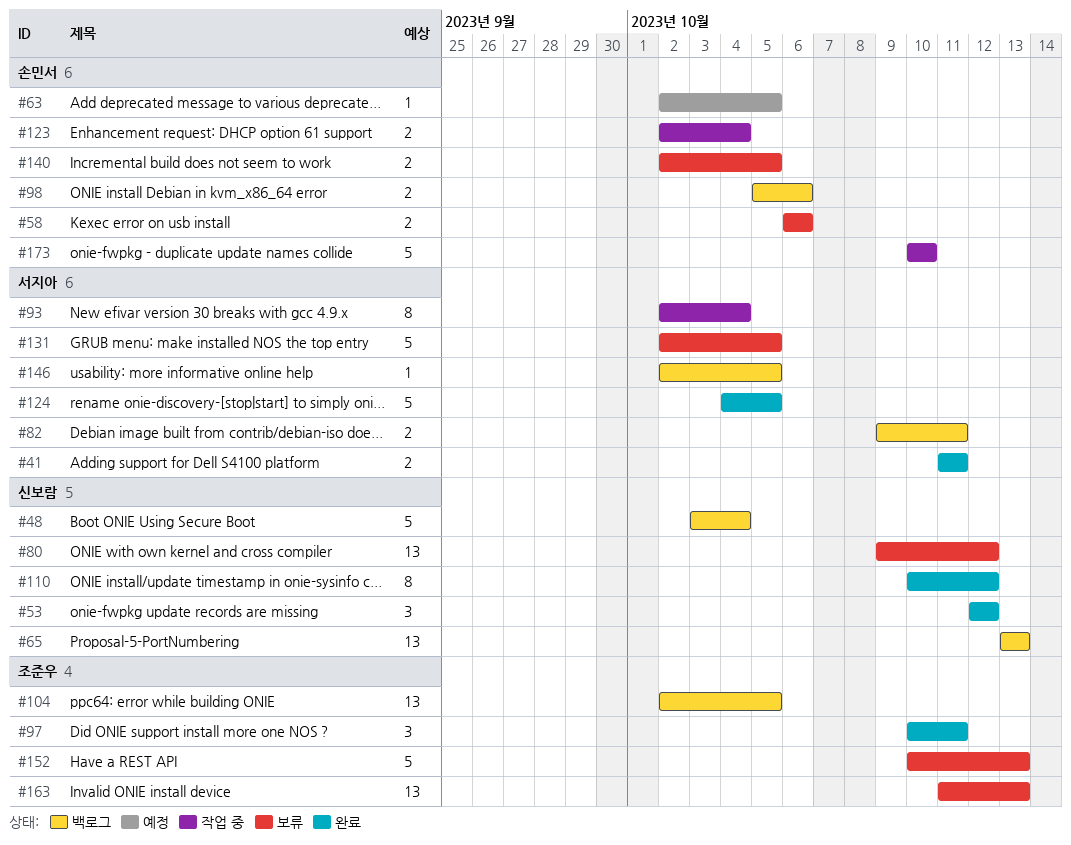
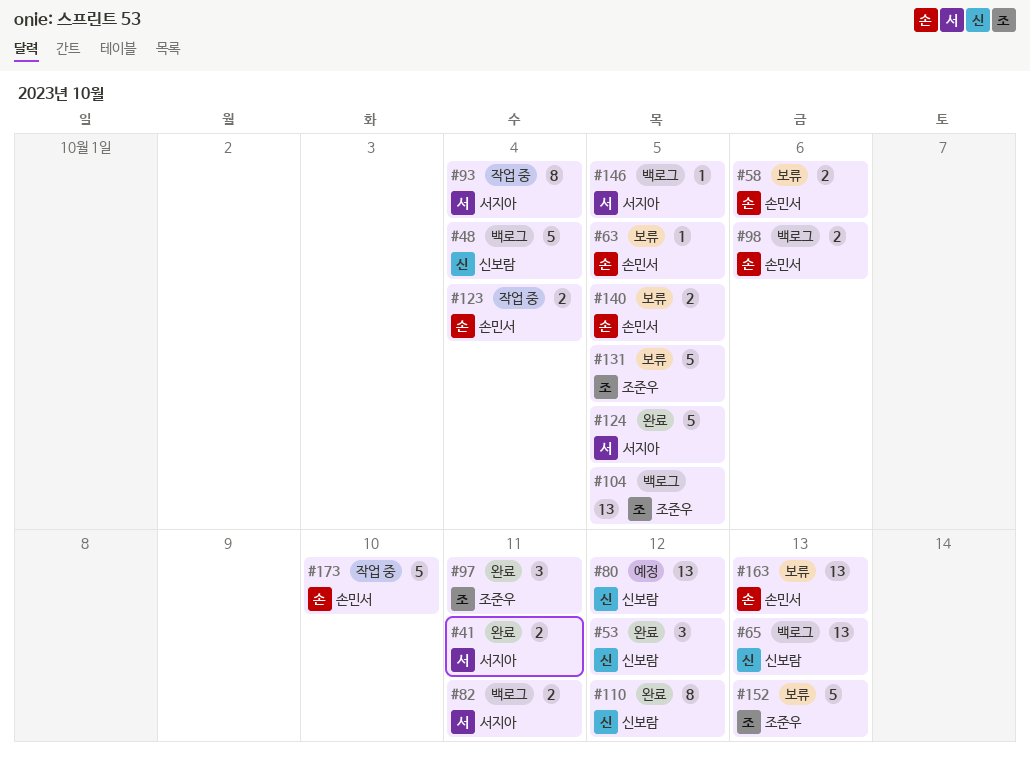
#63, status: 예정 -> 보류
#80, status: 보류 -> 예정
#131, owner: 서지아 -> 조준우
#163, owner: 조준우 -> 손민서

